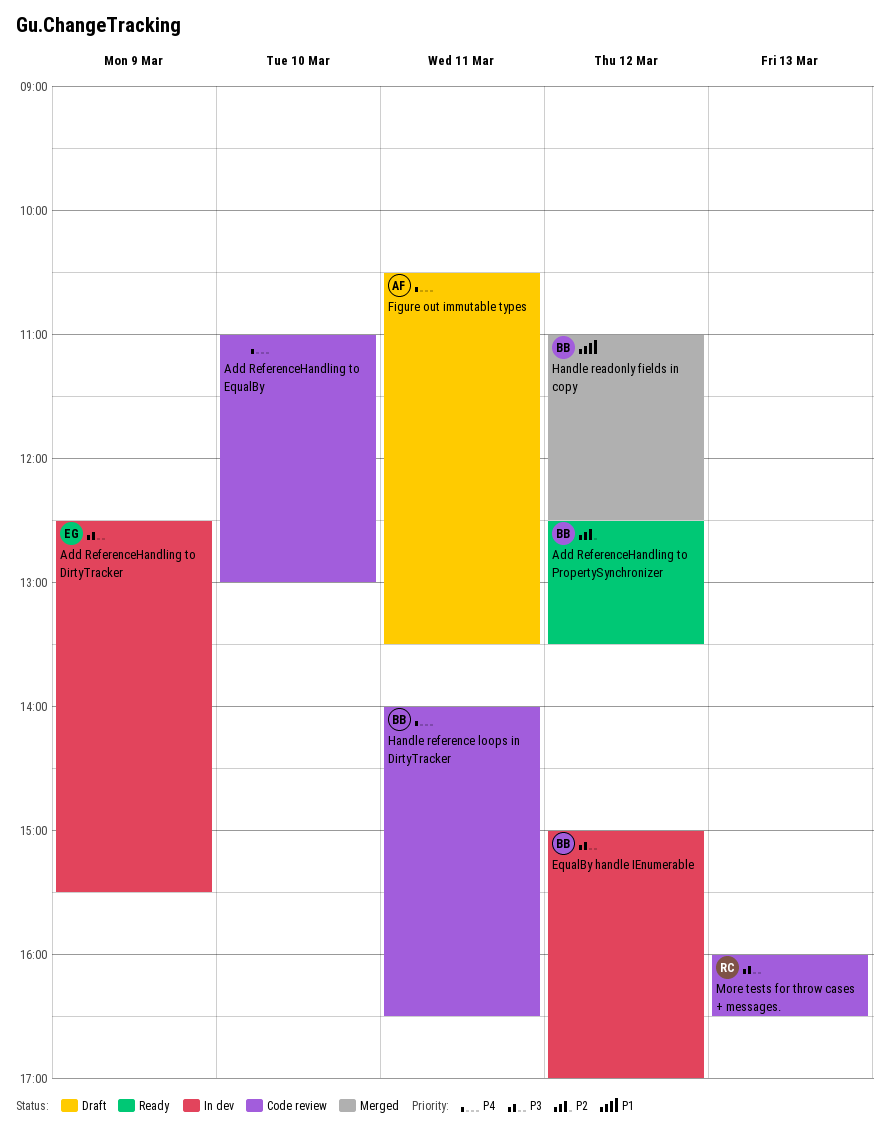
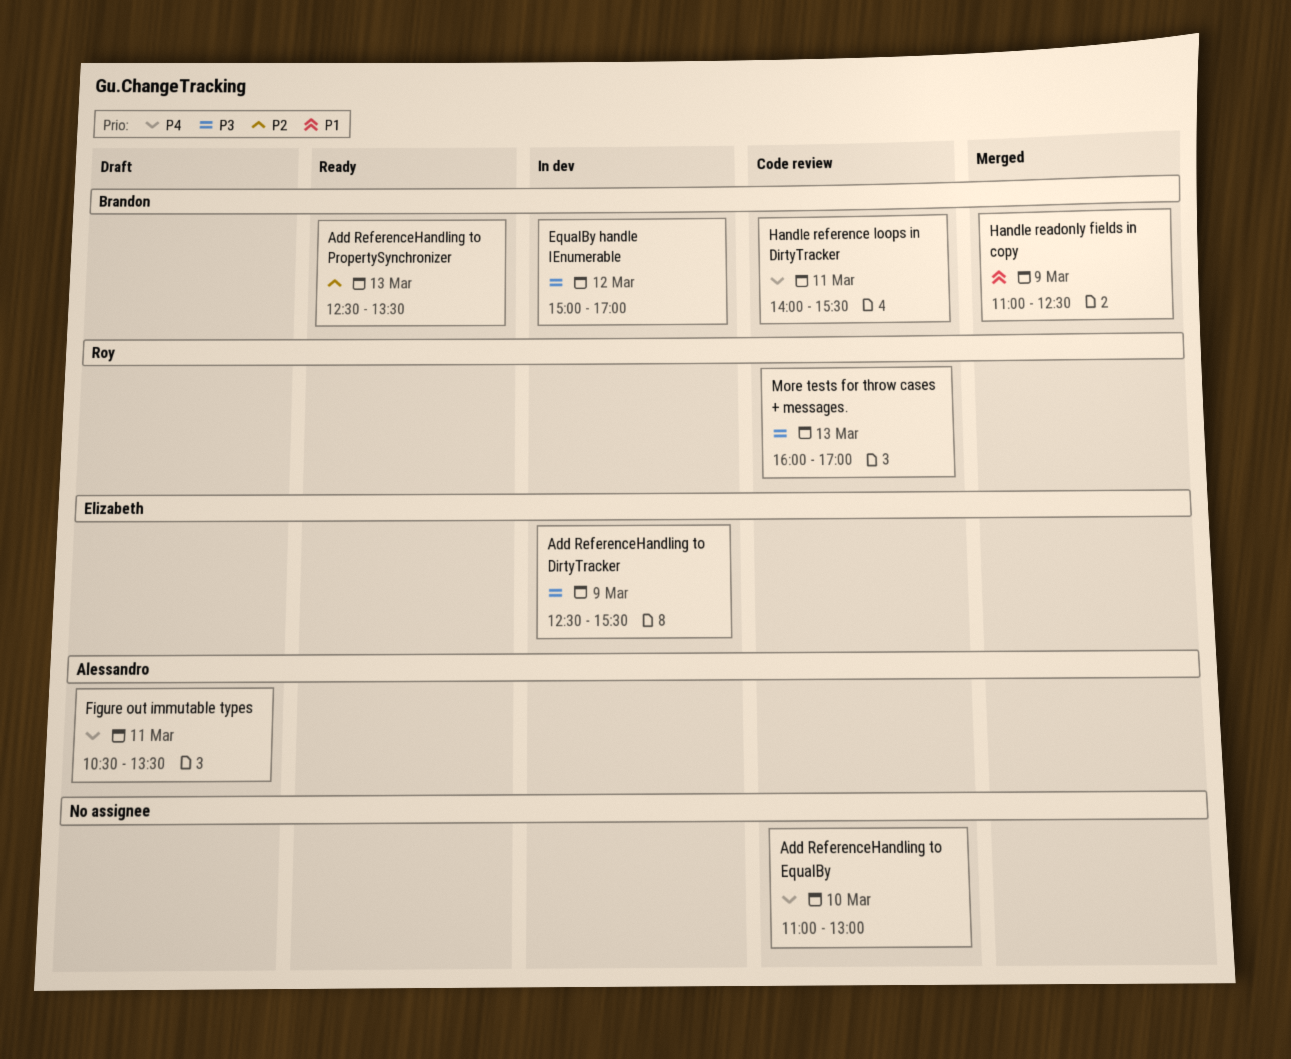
Add ReferenceHandling to PropertySynchronizer, day: Mar 12 -> Mar 13
Handle readonly fields in copy, day: Mar 12 -> Mar 9
Handle reference loops in DirtyTracker, ends: 16:30 -> 15:30
More tests for throw cases + messages., ends: 16:30 -> 17:00

